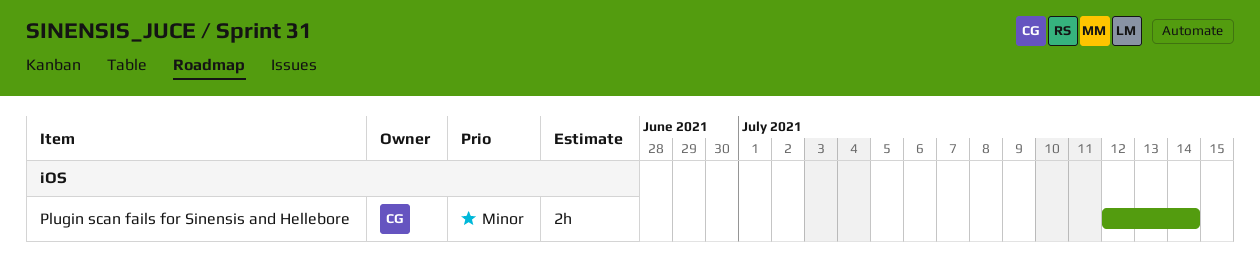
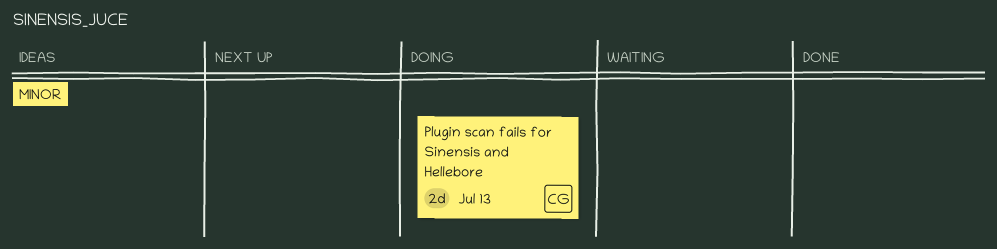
Plugin scan fails for Sinensis and Hellebore, estimate: 2h -> 2d
Plugin scan fails for Sinensis and Hellebore, due: Jul 14 -> Jul 13

